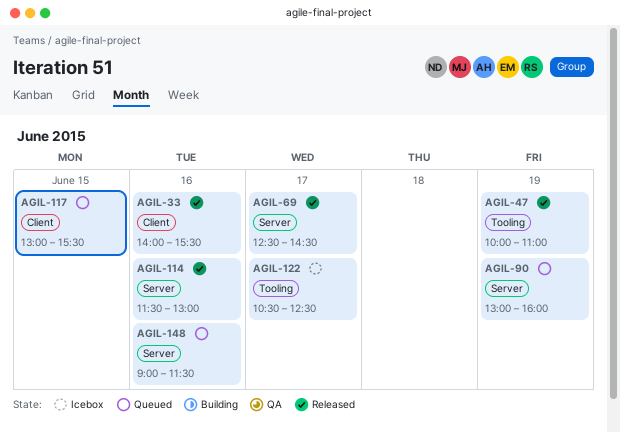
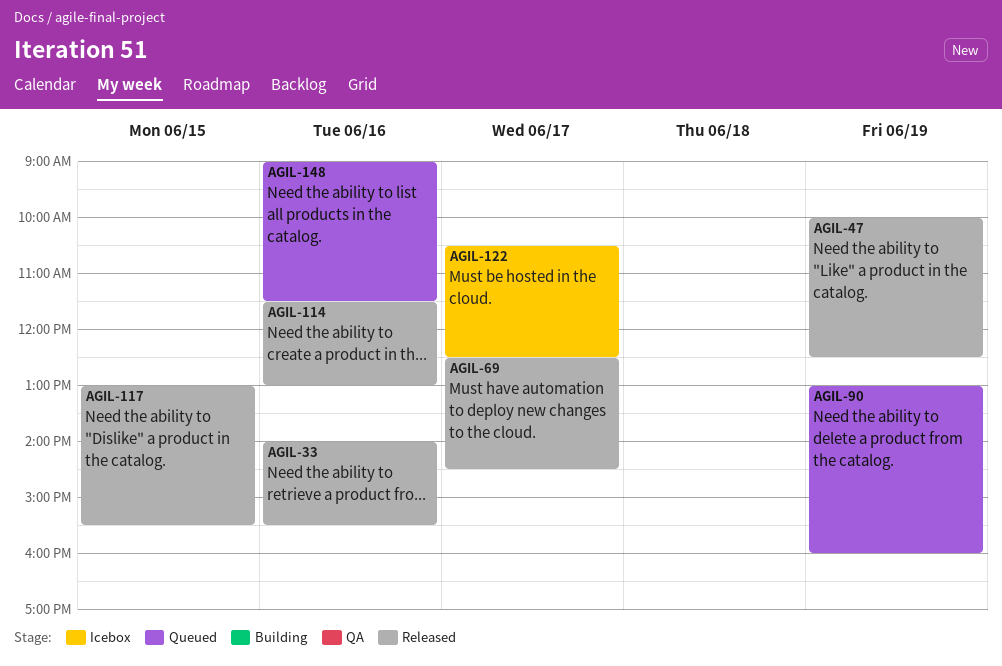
AGIL-47, ends: 11:00 -> 12:30
AGIL-117, status: Queued -> Released

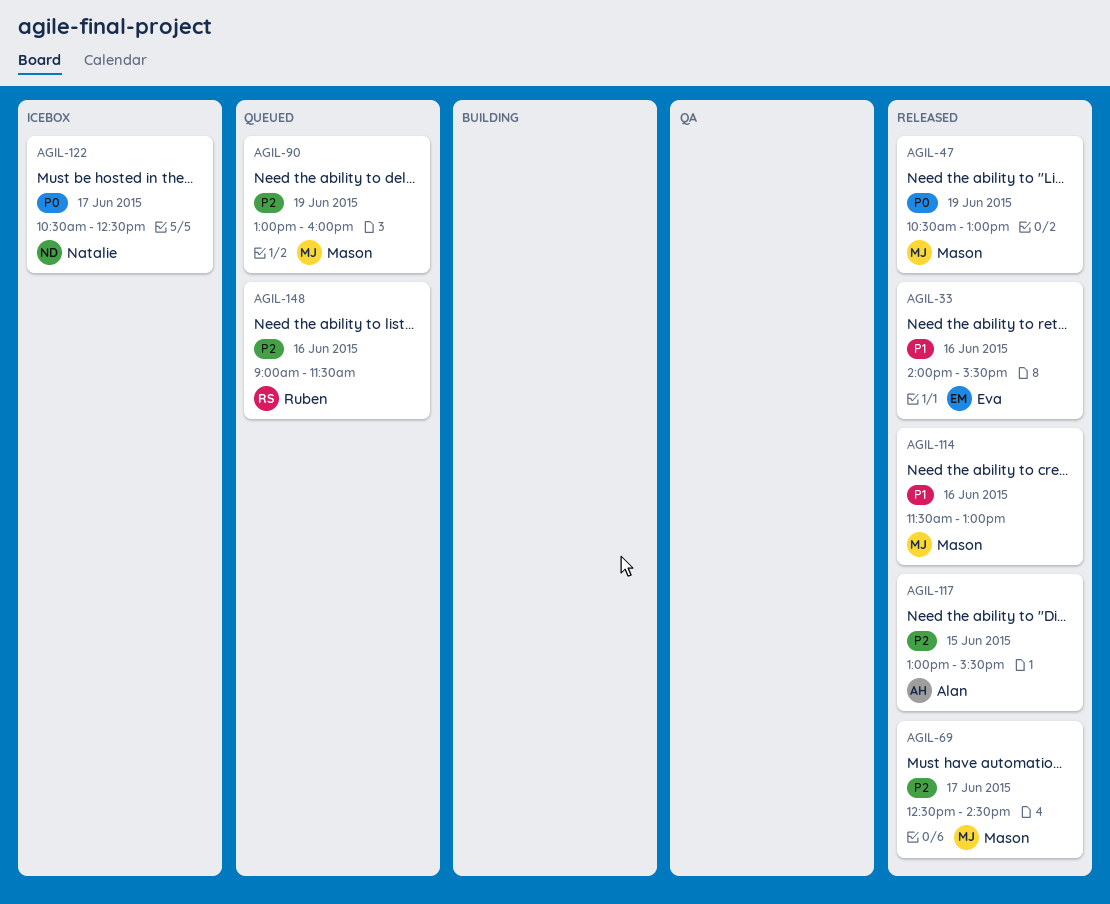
AGIL-47, begins: 10:00 -> 10:30
AGIL-47, ends: 12:30 -> 13:00

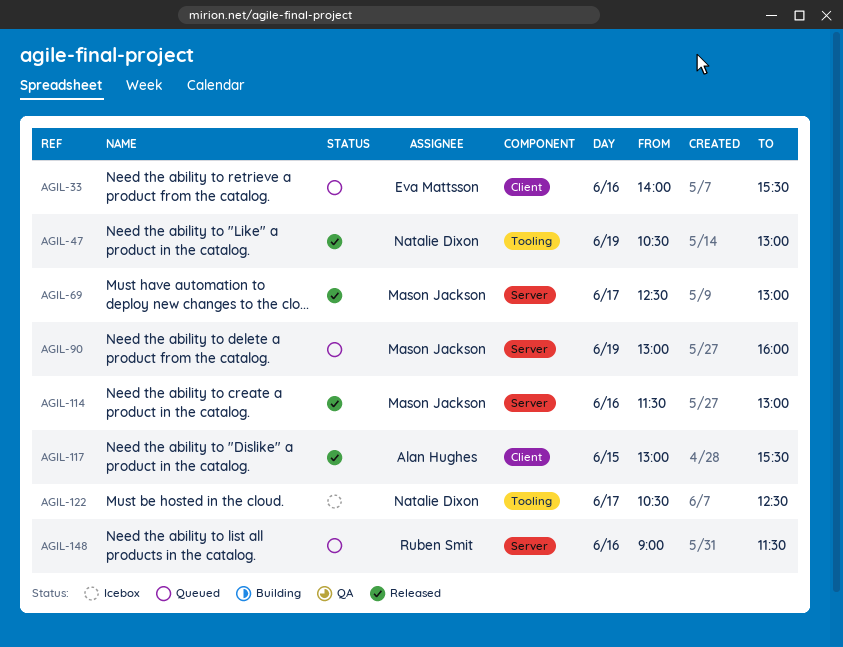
AGIL-33, status: Released -> Queued
AGIL-47, owner: Mason Jackson -> Natalie Dixon
AGIL-69, ends: 14:30 -> 13:00

